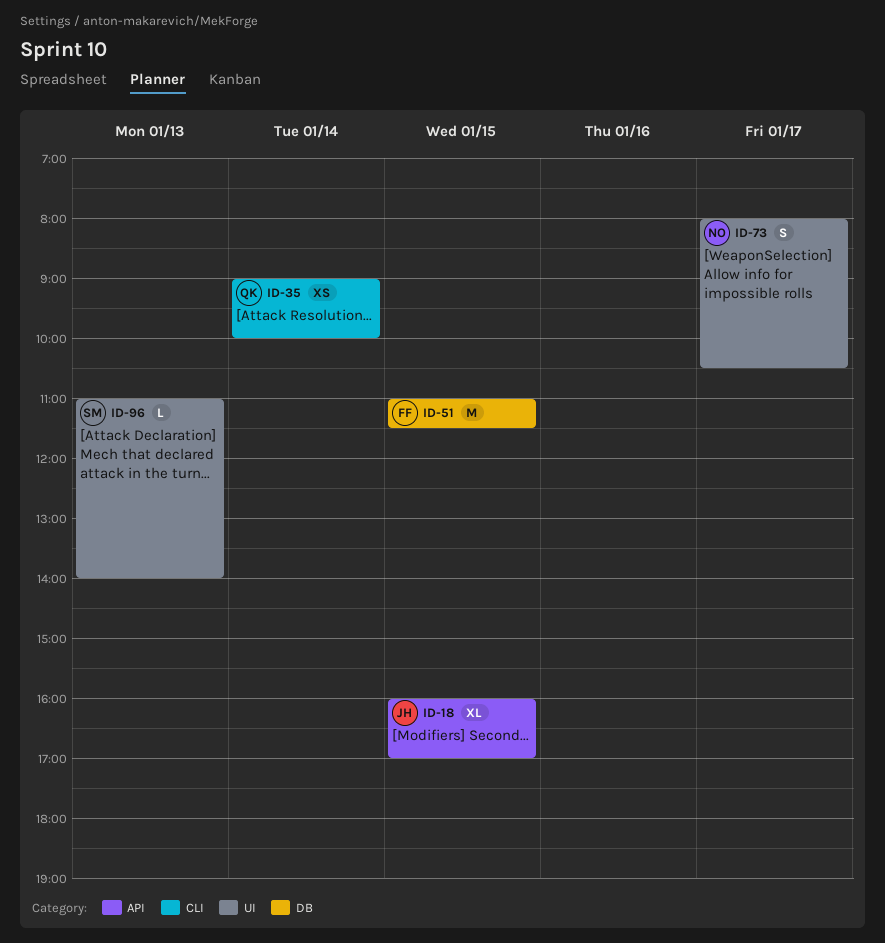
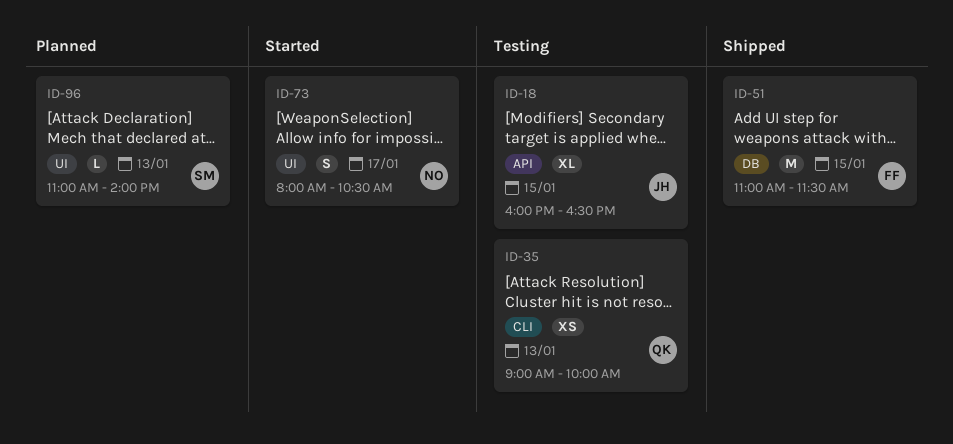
ID-18, ends: 17:00 -> 16:30
ID-35, day: Jan 14 -> Jan 13

